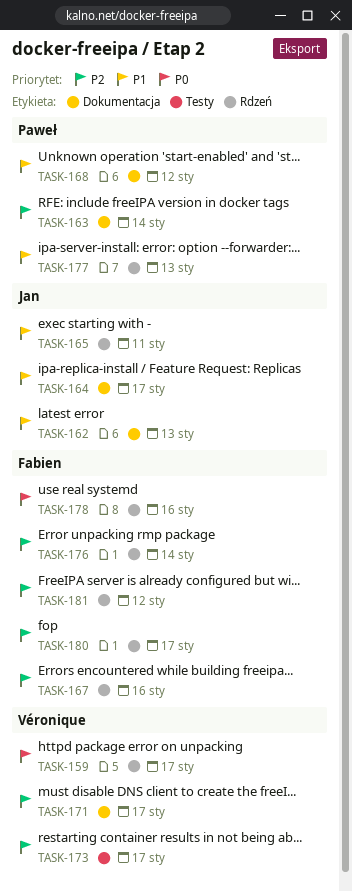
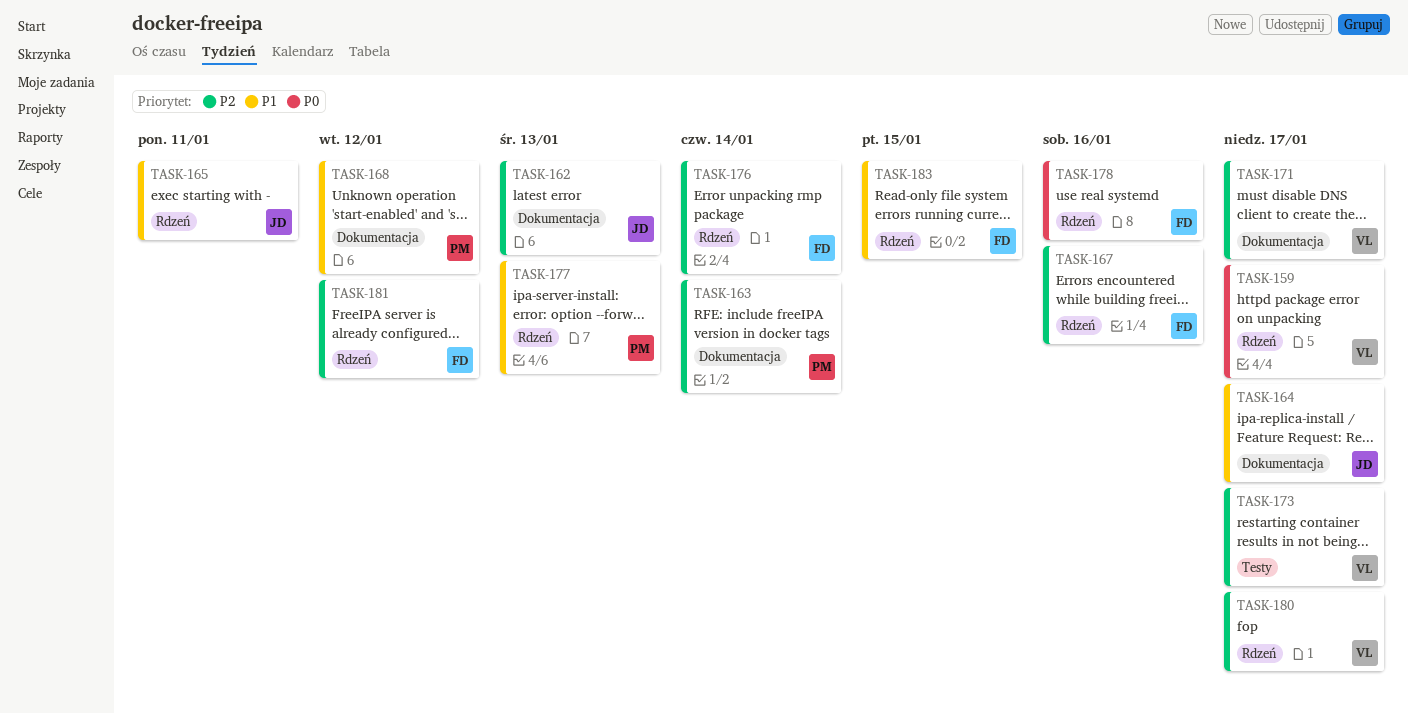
TASK-162, priority: P1 -> P2
TASK-180, owner: Fabien -> Véronique
TASK-183: none -> present

